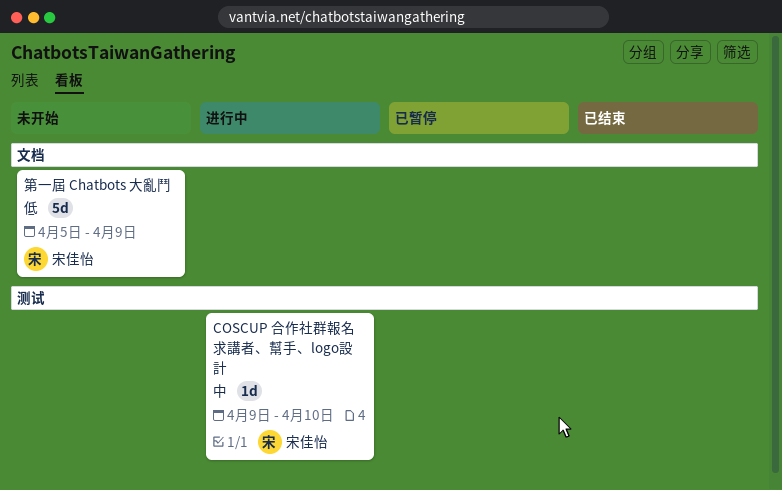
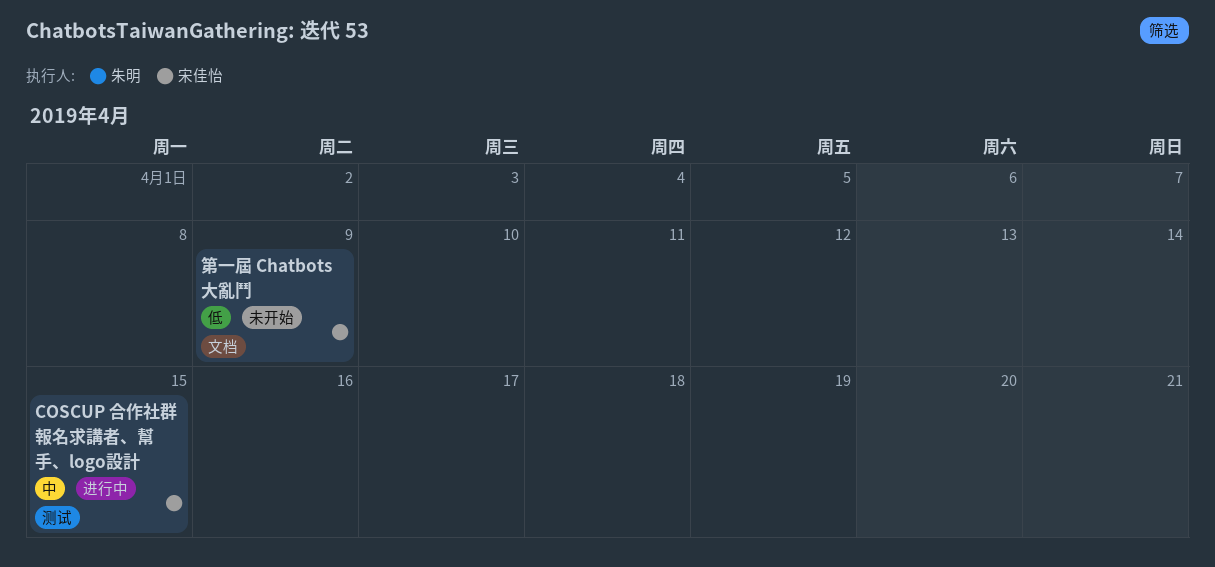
COSCUP 合作社群報名求講者、幫手、logo設計, due: Apr 10 -> Apr 15

